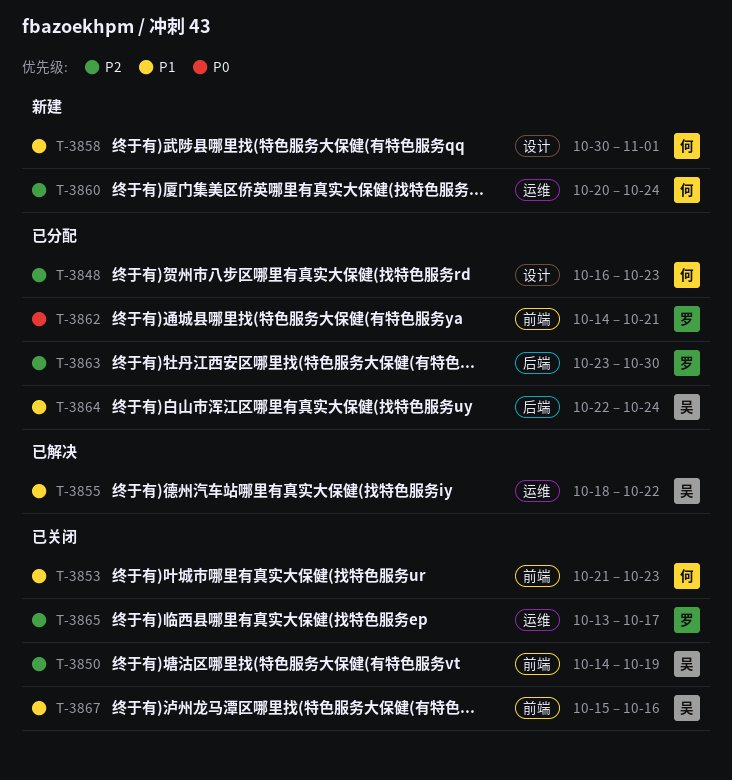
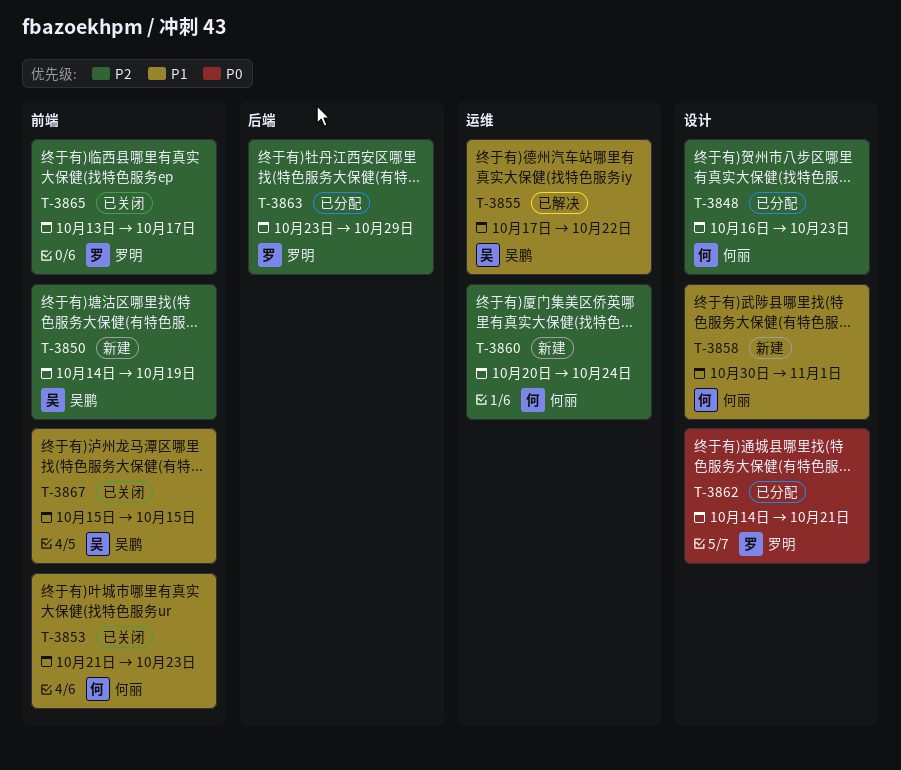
T-3850, status: 已关闭 -> 新建
T-3855, start: Oct 18 -> Oct 17
T-3862, label: 前端 -> 设计
T-3863, due: Oct 30 -> Oct 29
T-3864: present -> none
T-3865, label: 运维 -> 前端
T-3867, due: Oct 16 -> Oct 15

